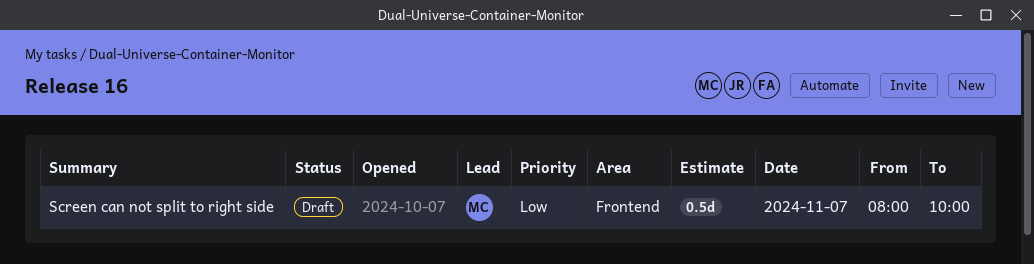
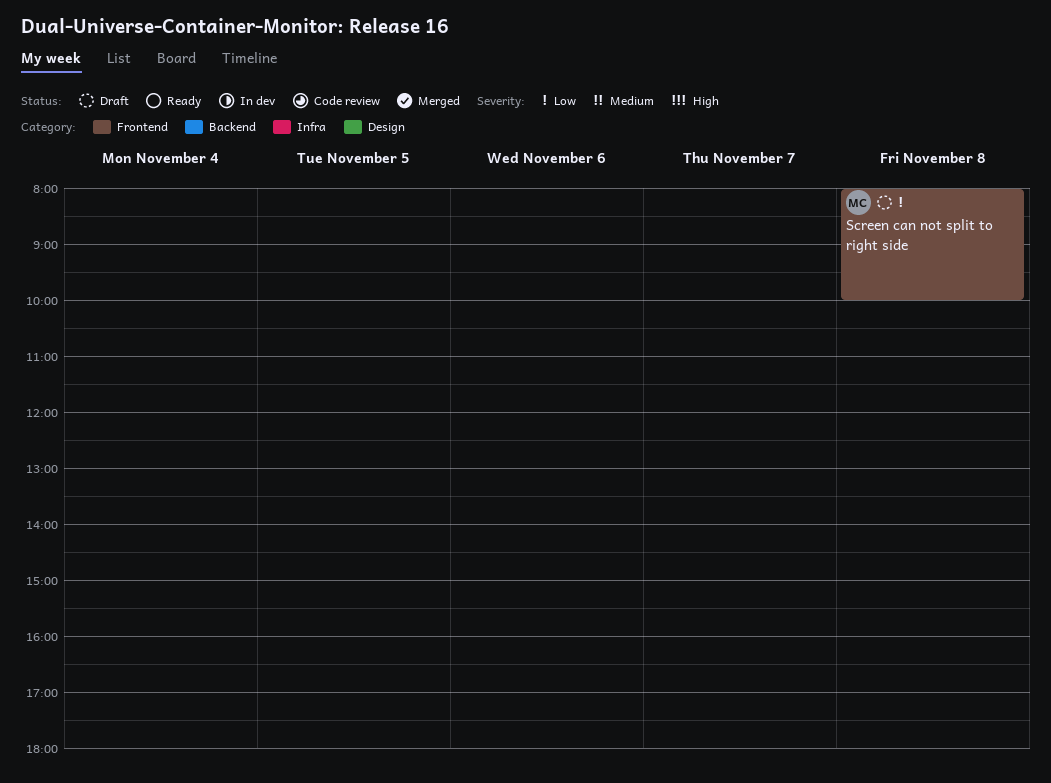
Screen can not split to right side, day: Nov 7 -> Nov 8

